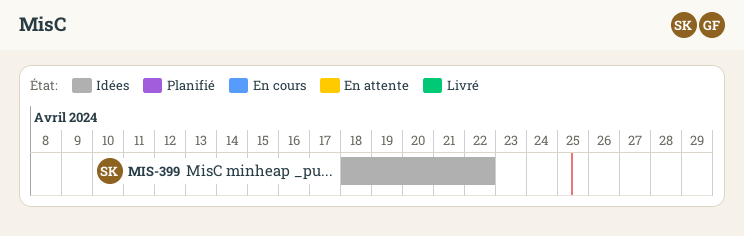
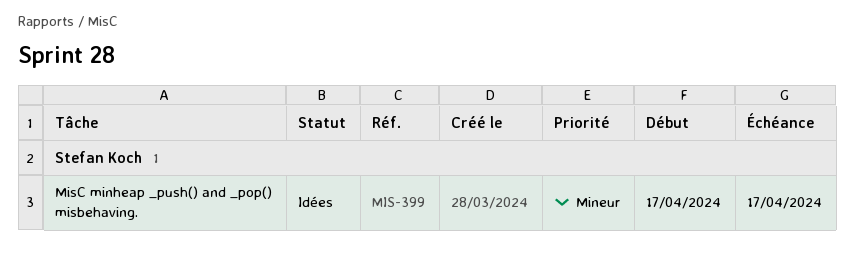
MIS-399, start: Apr 18 -> Apr 17
MIS-399, due: Apr 22 -> Apr 17

